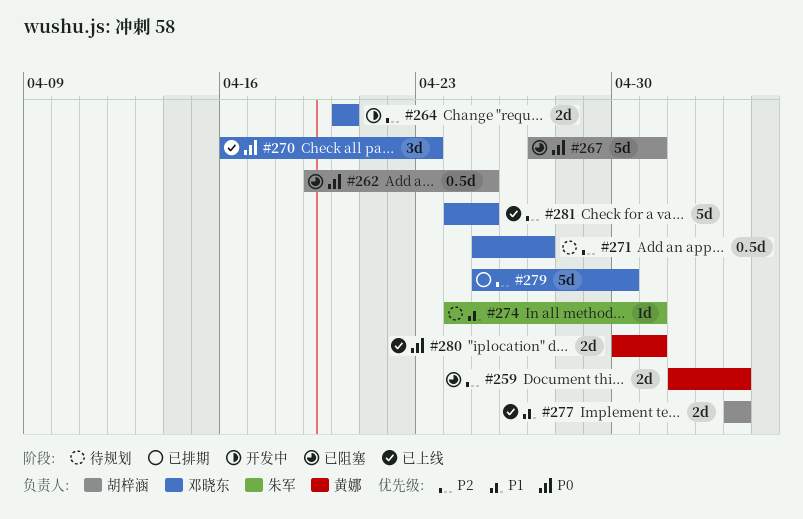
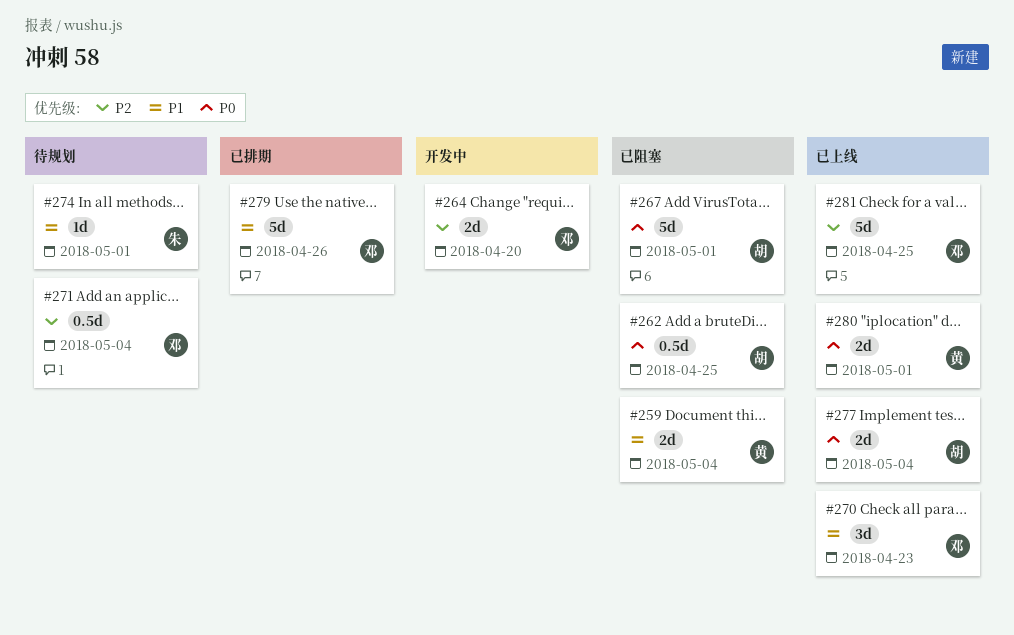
#259, priority: P2 -> P1
#270, priority: P0 -> P1
#271, due: Apr 27 -> May 4
#277, priority: P1 -> P0
#279, priority: P2 -> P1
#279, due: Apr 30 -> Apr 26

